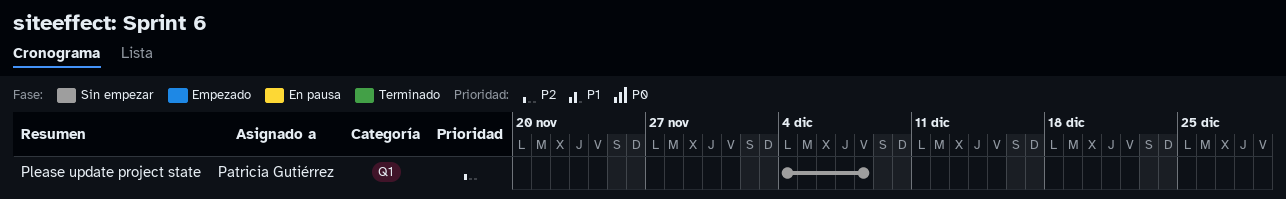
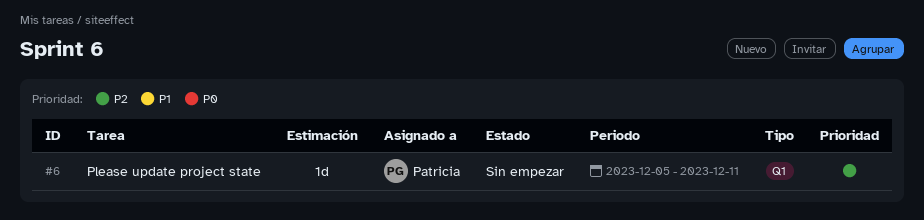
Please update project state, start: Dec 4 -> Dec 5
Please update project state, due: Dec 8 -> Dec 11

